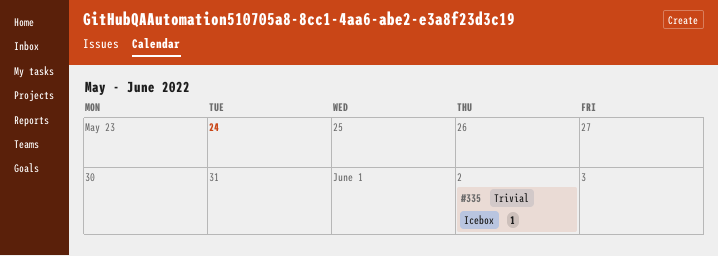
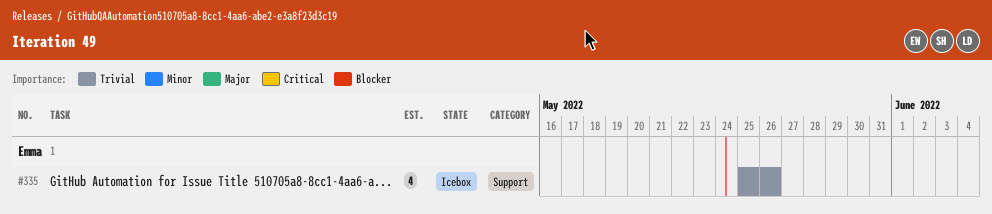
#335, estimate: 1 -> 4
#335, due: Jun 2 -> May 26

